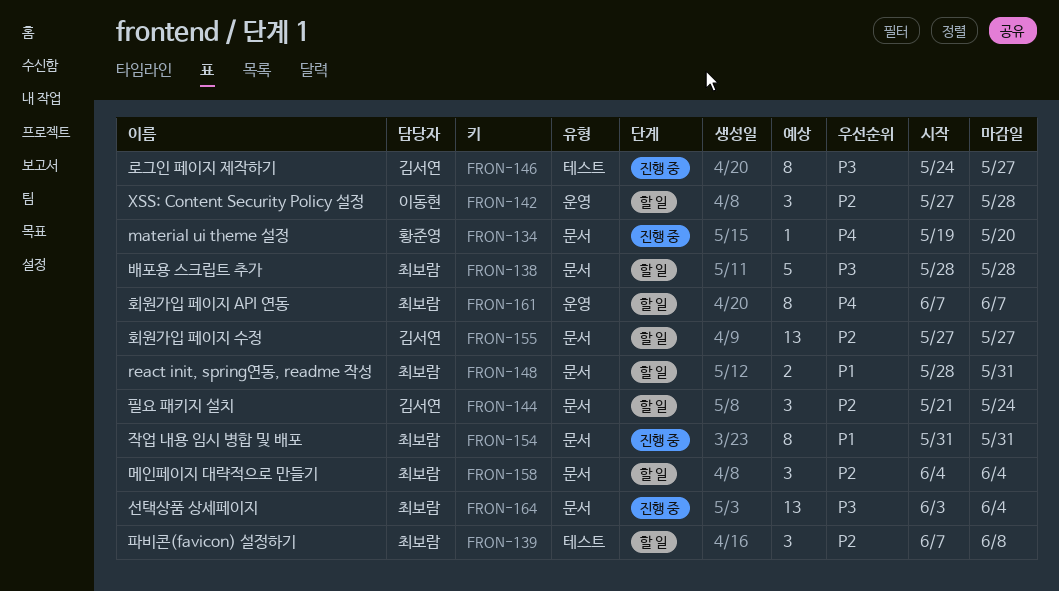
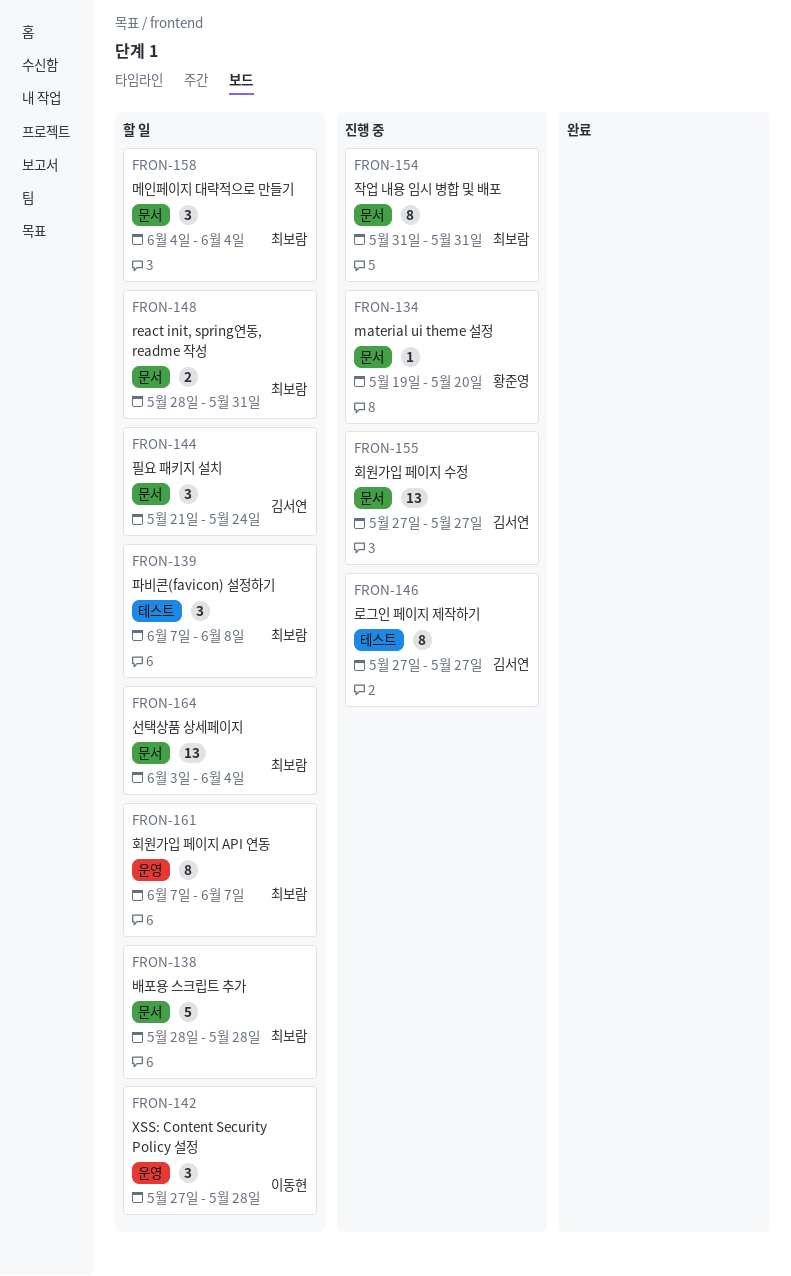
FRON-146, start: May 24 -> May 27
FRON-155, status: 할 일 -> 진행 중
FRON-164, status: 진행 중 -> 할 일

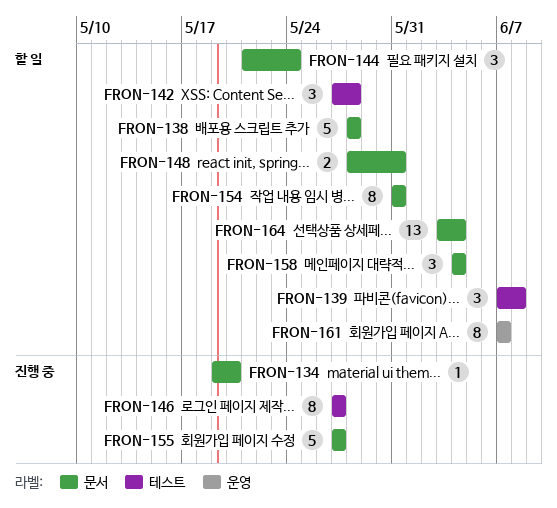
FRON-142, label: 운영 -> 테스트
FRON-154, status: 진행 중 -> 할 일
FRON-155, estimate: 13 -> 5

